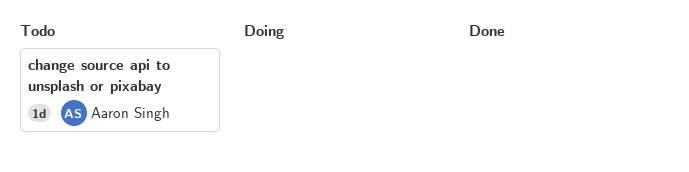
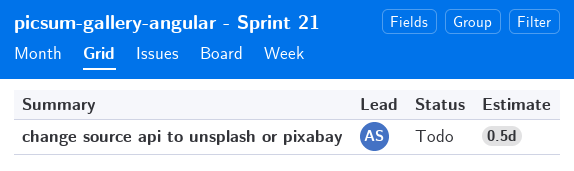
change source api to unsplash or pixabay, estimate: 1d -> 0.5d

